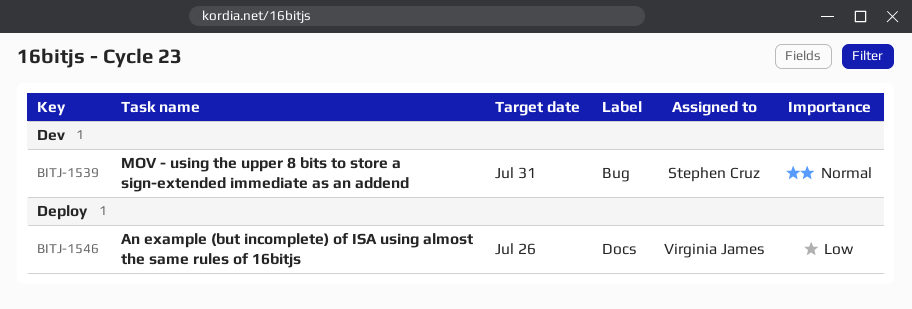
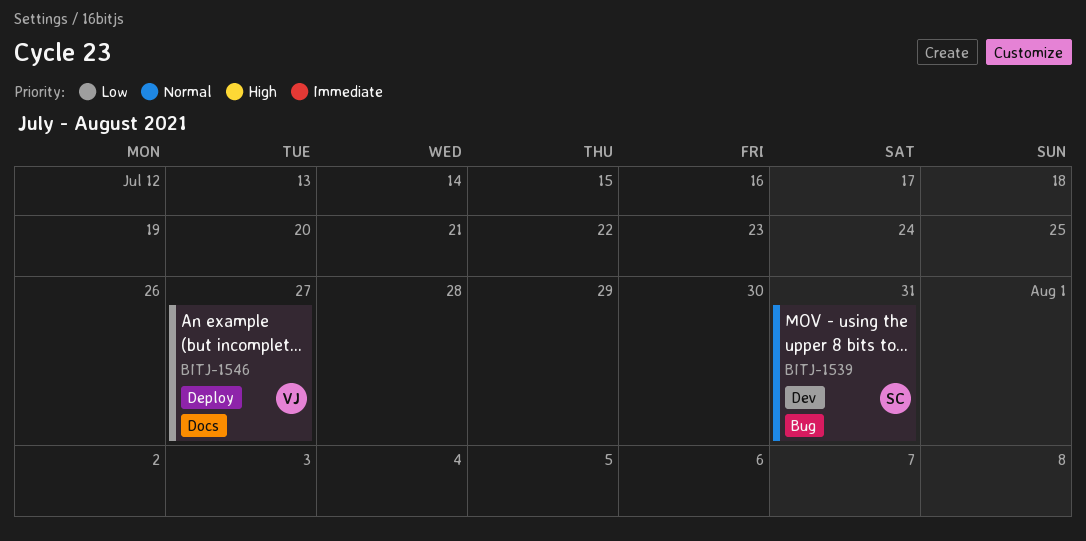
BITJ-1546, due: Jul 26 -> Jul 27

